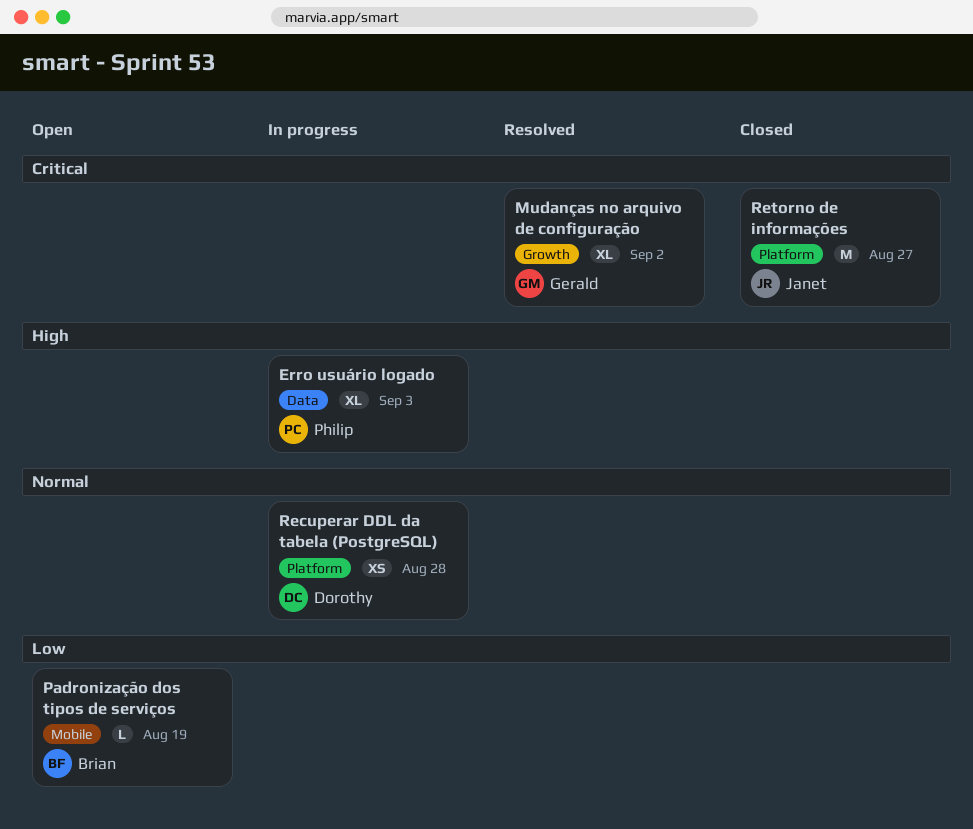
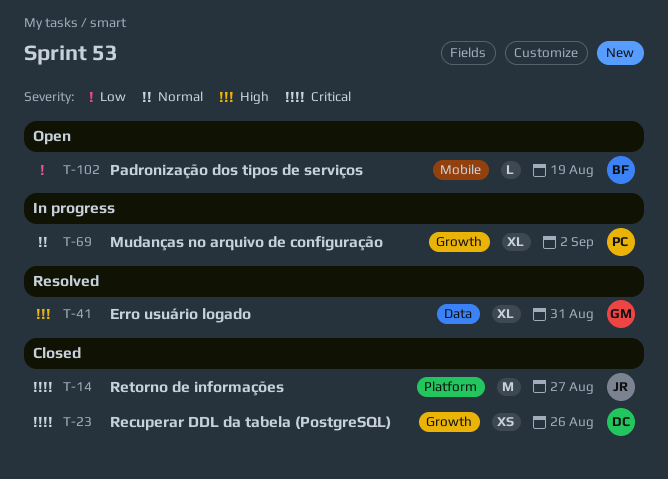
Erro usuário logado, status: In progress -> Resolved
Erro usuário logado, owner: Philip -> Gerald
Erro usuário logado, due: Sep 3 -> Aug 31
Mudanças no arquivo de configuração, status: Resolved -> In progress
Mudanças no arquivo de configuração, owner: Gerald -> Philip
Mudanças no arquivo de configuração, priority: Critical -> Normal
Recuperar DDL da tabela (PostgreSQL), status: In progress -> Closed
Recuperar DDL da tabela (PostgreSQL), priority: Normal -> Critical
Recuperar DDL da tabela (PostgreSQL), label: Platform -> Growth
Recuperar DDL da tabela (PostgreSQL), due: Aug 28 -> Aug 26

